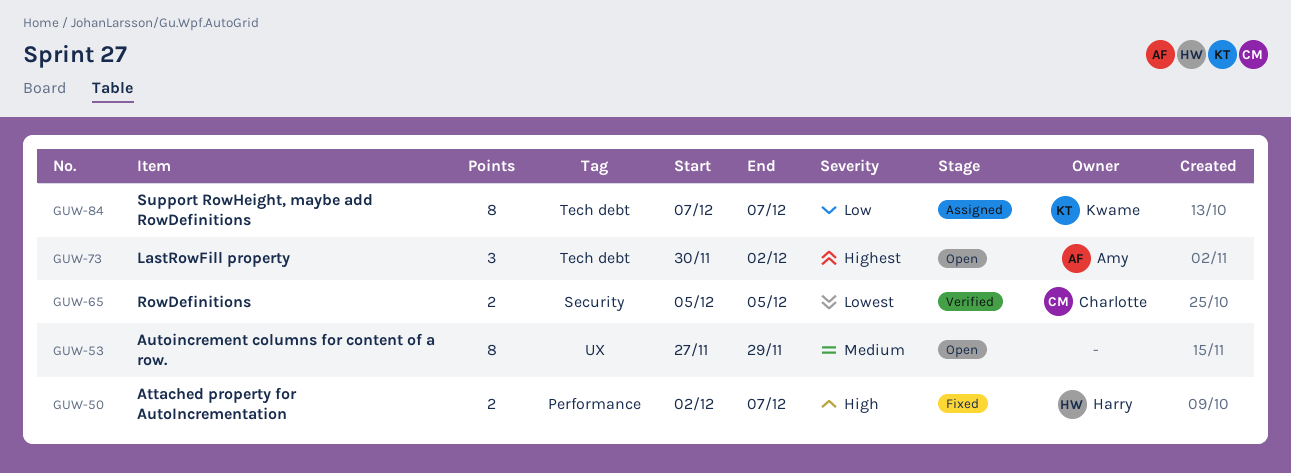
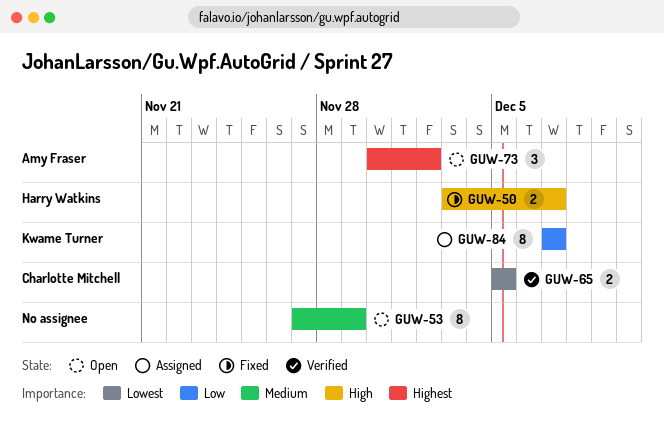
GUW-50, start: Dec 2 -> Dec 3

